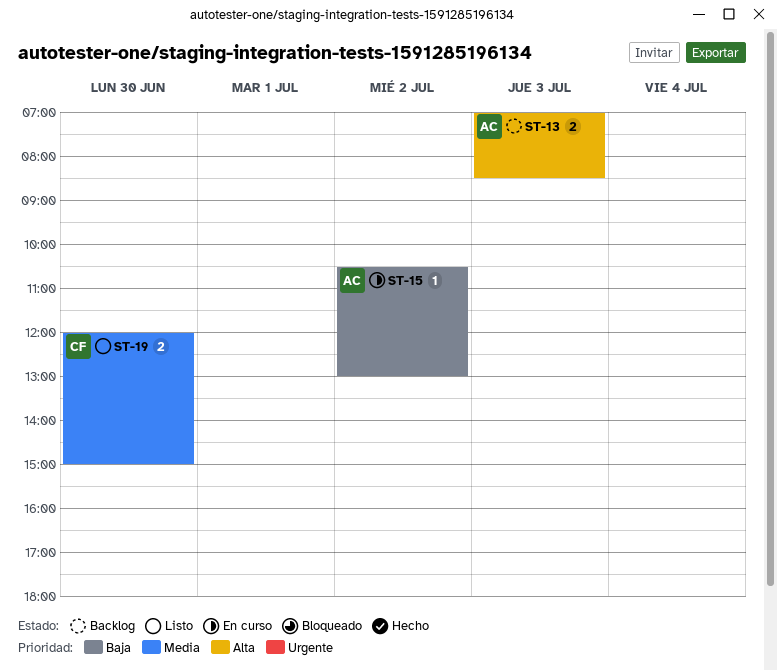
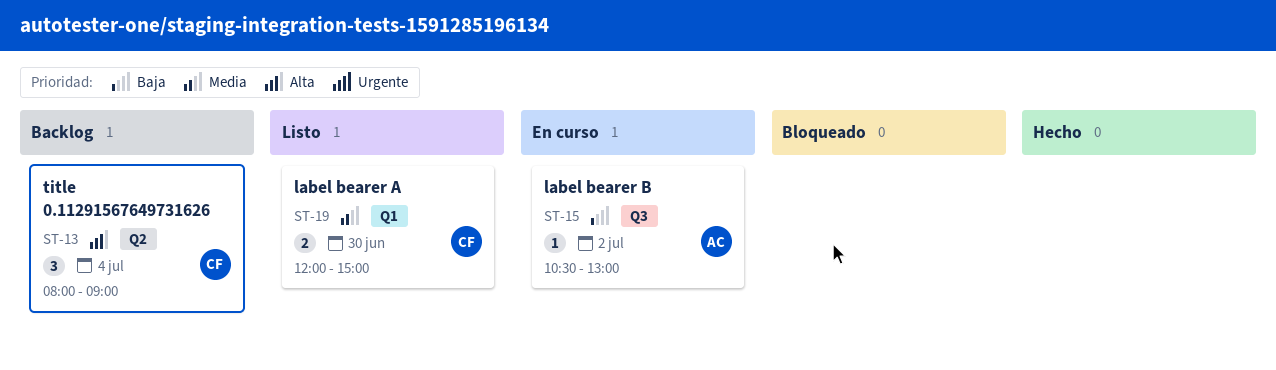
ST-13, owner: AC -> CF
ST-13, estimate: 2 -> 3
ST-13, day: Jul 3 -> Jul 4
ST-13, begins: 07:00 -> 08:00
ST-13, ends: 08:30 -> 09:00

